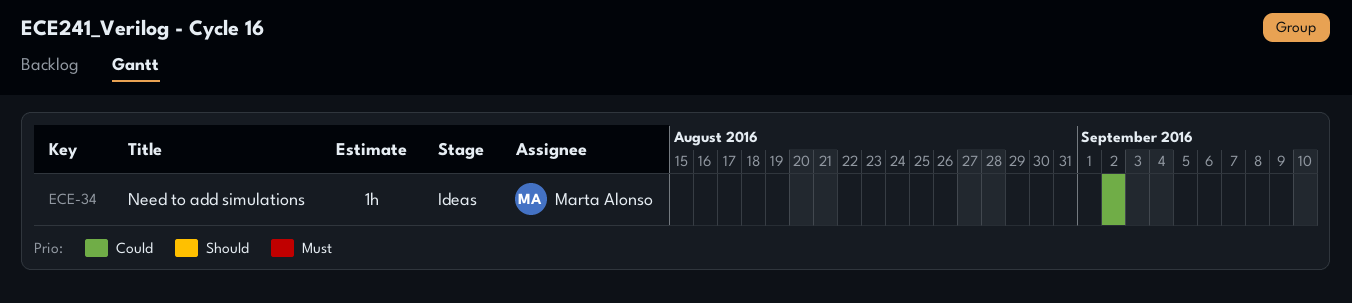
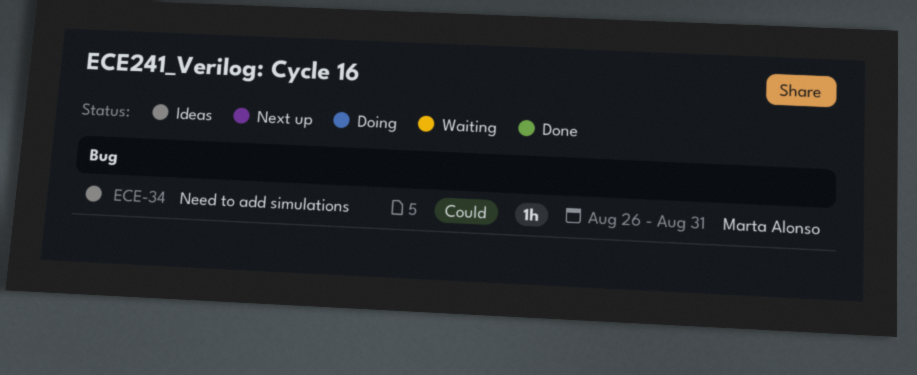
ECE-34, start: Sep 2 -> Aug 26
ECE-34, due: Sep 2 -> Aug 31

